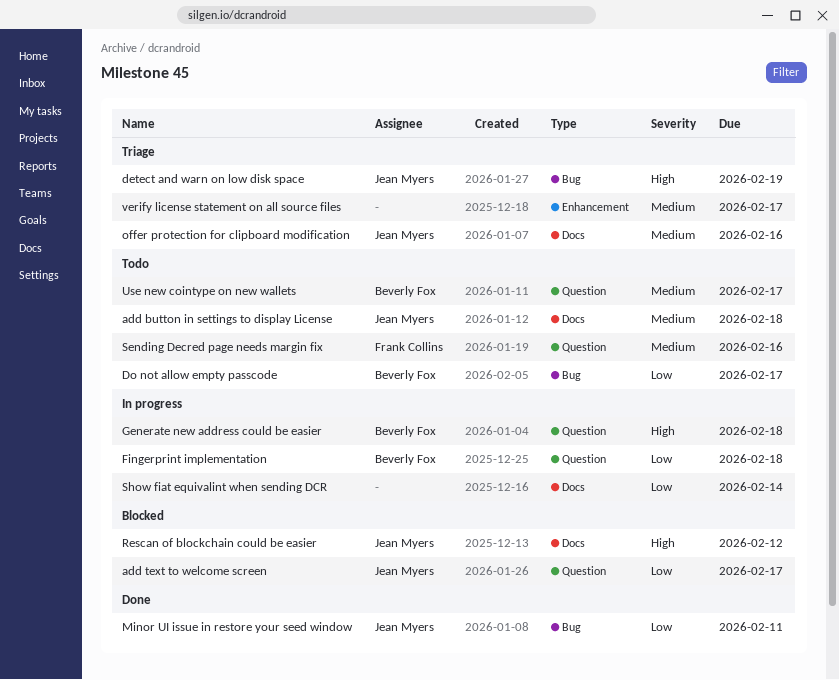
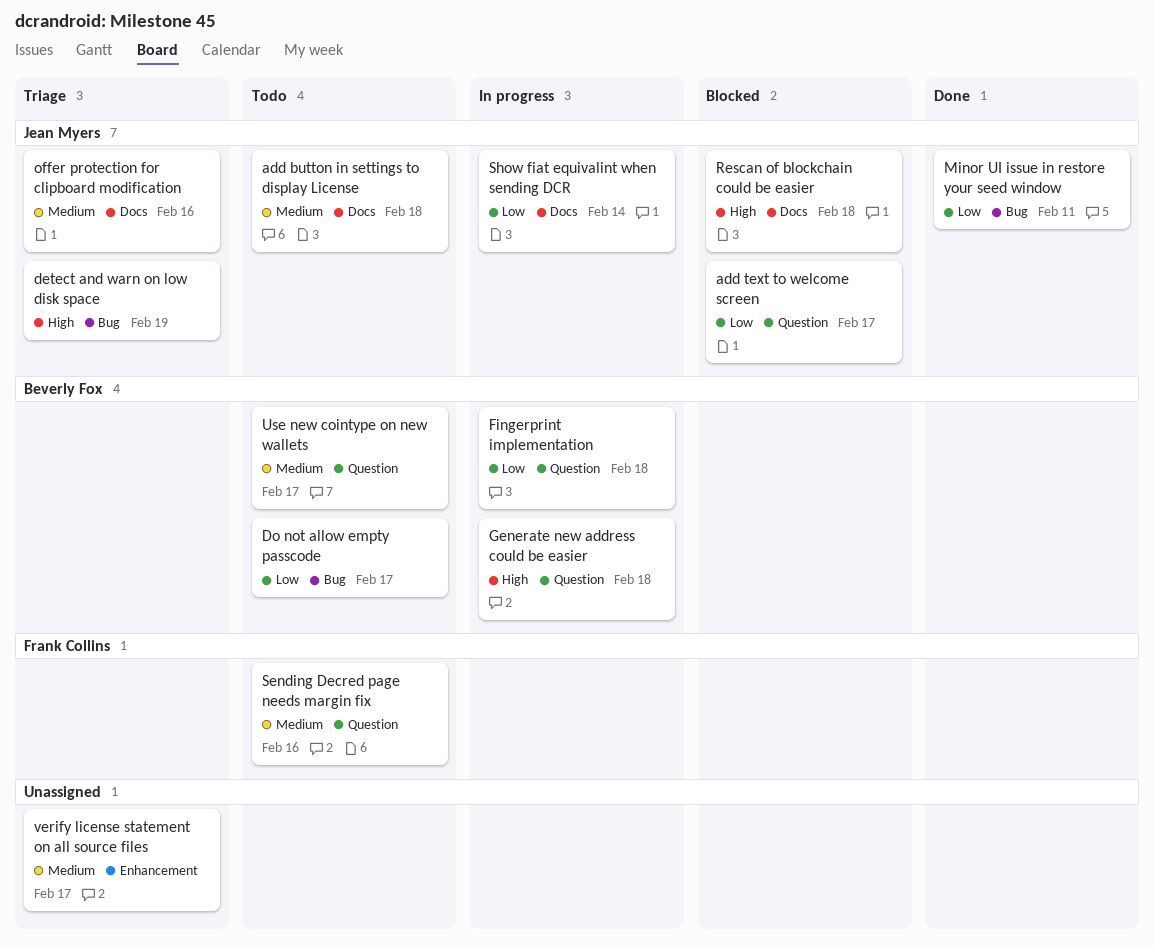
Rescan of blockchain could be easier, due: Feb 12 -> Feb 18
Show fiat equivalint when sending DCR, owner: none -> Jean Myers

